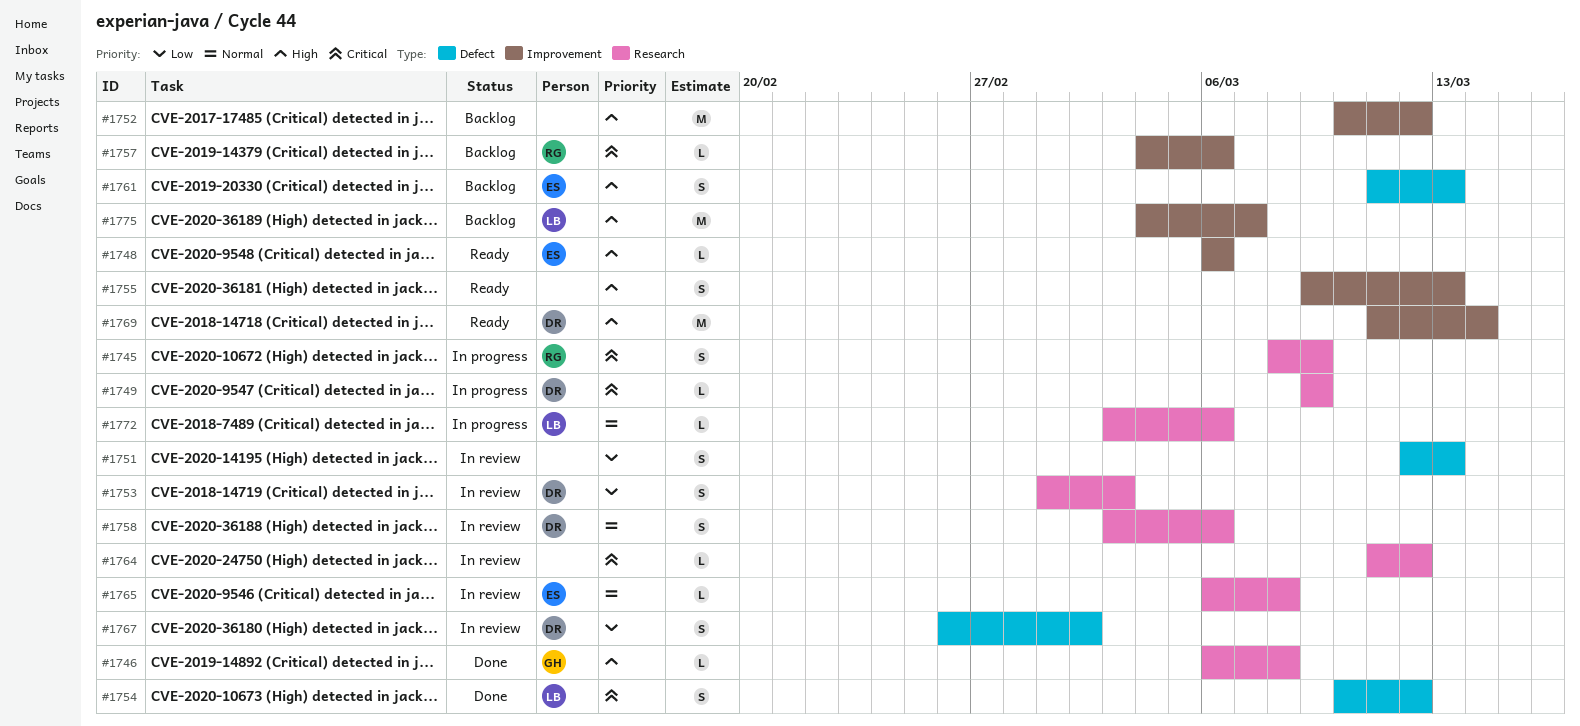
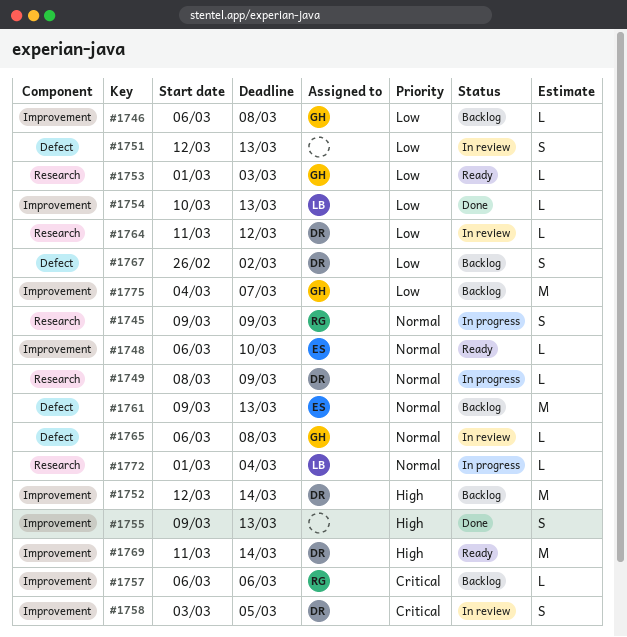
#1745, priority: Critical -> Normal
#1745, start: Mar 8 -> Mar 9
#1746, status: Done -> Backlog
#1746, priority: High -> Low
#1746, label: Research -> Improvement
#1748, priority: High -> Normal
#1748, due: Mar 6 -> Mar 10
#1749, priority: Critical -> Normal
#1749, start: Mar 9 -> Mar 8
#1752, owner: none -> DR
#1752, start: Mar 10 -> Mar 12
#1752, due: Mar 12 -> Mar 14
#1753, status: In review -> Ready
#1753, owner: DR -> GH
#1753, estimate: S -> L
#1754, priority: Critical -> Low
#1754, label: Defect -> Improvement
#1754, estimate: S -> L
#1754, due: Mar 12 -> Mar 13
#1755, status: Ready -> Done
#1757, start: Mar 4 -> Mar 6
#1758, priority: Normal -> Critical
#1758, label: Research -> Improvement
#1758, due: Mar 6 -> Mar 5
#1761, priority: High -> Normal
#1761, estimate: S -> M
#1761, start: Mar 11 -> Mar 9
#1764, owner: none -> DR
#1764, priority: Critical -> Low
#1765, owner: ES -> GH
#1765, label: Research -> Defect
#1767, status: In review -> Backlog
#1772, start: Mar 3 -> Mar 1
#1772, due: Mar 6 -> Mar 4
#1775, owner: LB -> GH
#1775, priority: High -> Low

